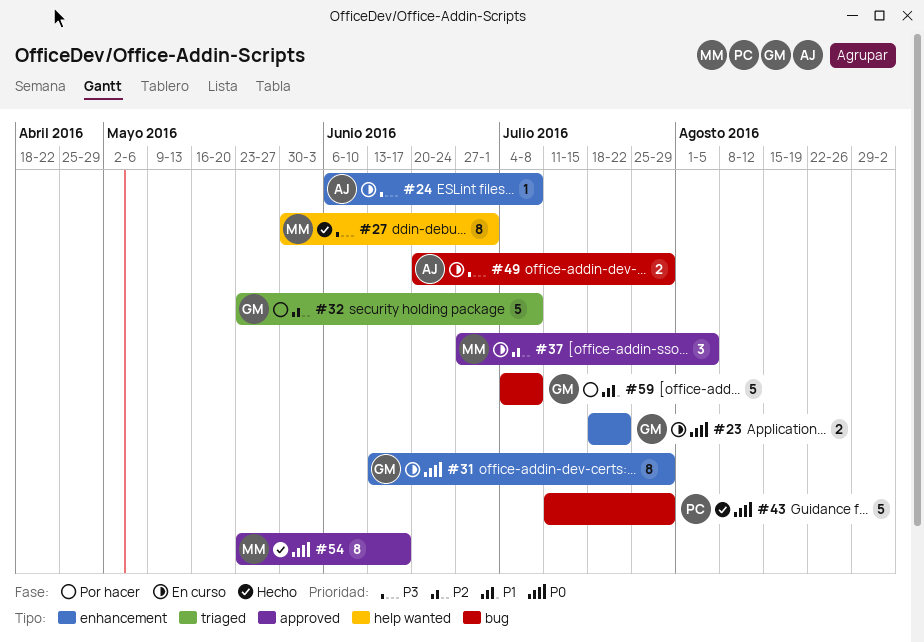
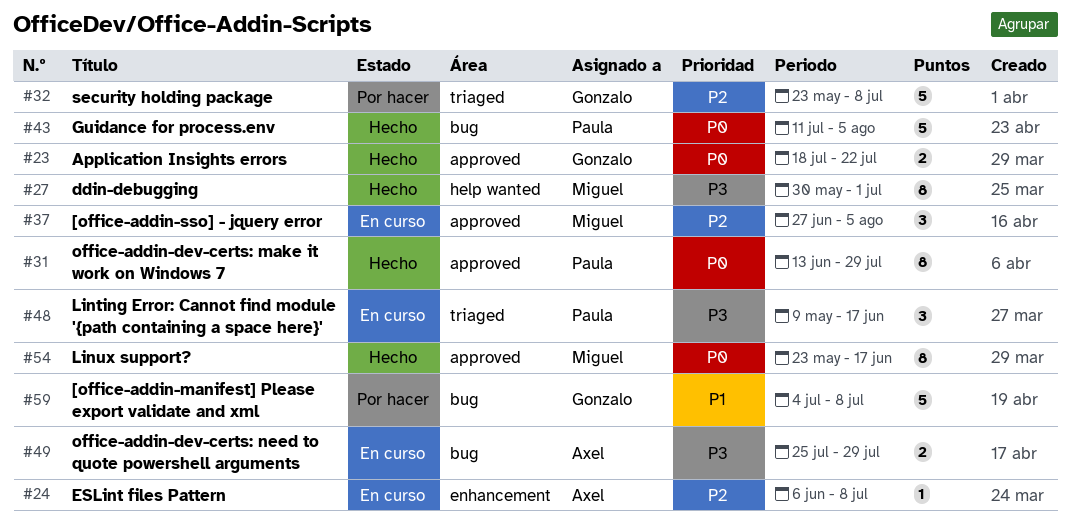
#23, status: En curso -> Hecho
#23, label: enhancement -> approved
#24, priority: P3 -> P2
#31, status: En curso -> Hecho
#31, owner: Gonzalo -> Paula
#31, label: enhancement -> approved
#43, due: Jul 29 -> Aug 5
#48: none -> present
#49, start: Jun 20 -> Jul 25

